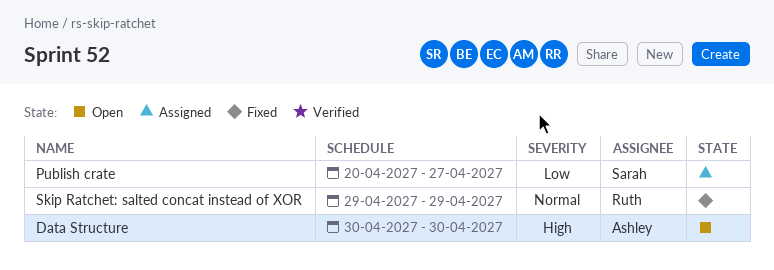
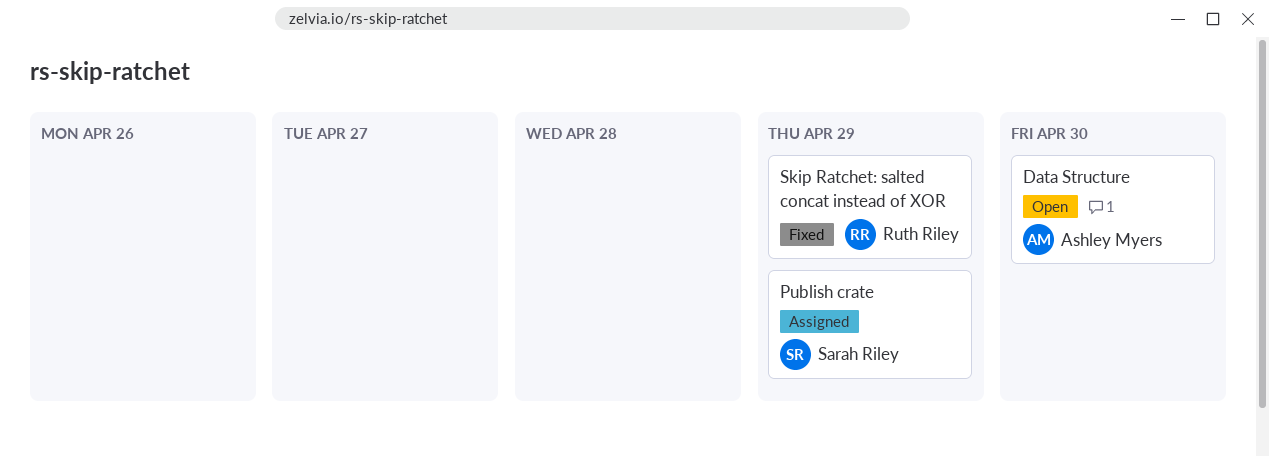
Publish crate, due: Apr 27 -> Apr 29

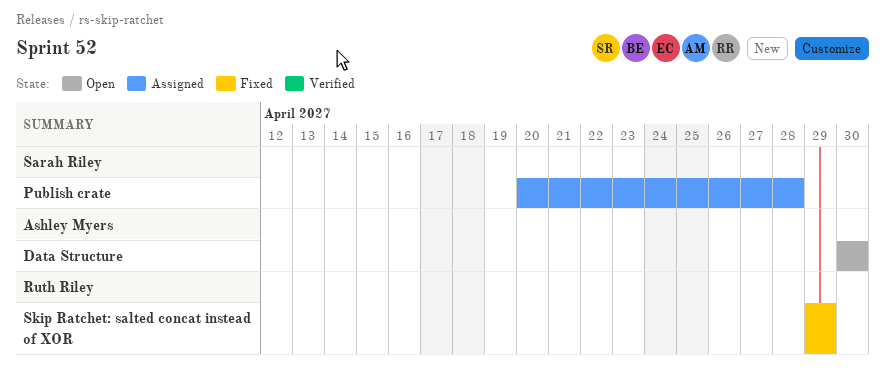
Publish crate, due: Apr 29 -> Apr 28

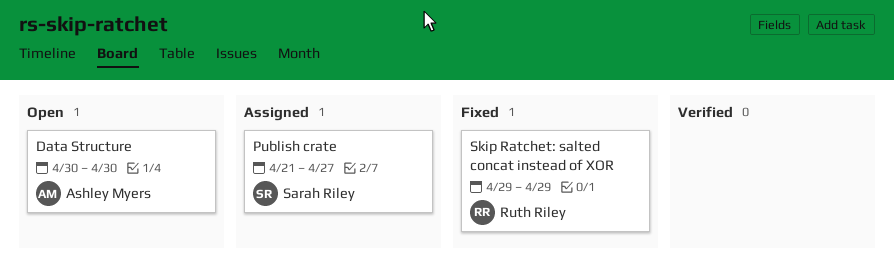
Publish crate, start: Apr 20 -> Apr 21
Publish crate, due: Apr 28 -> Apr 27

